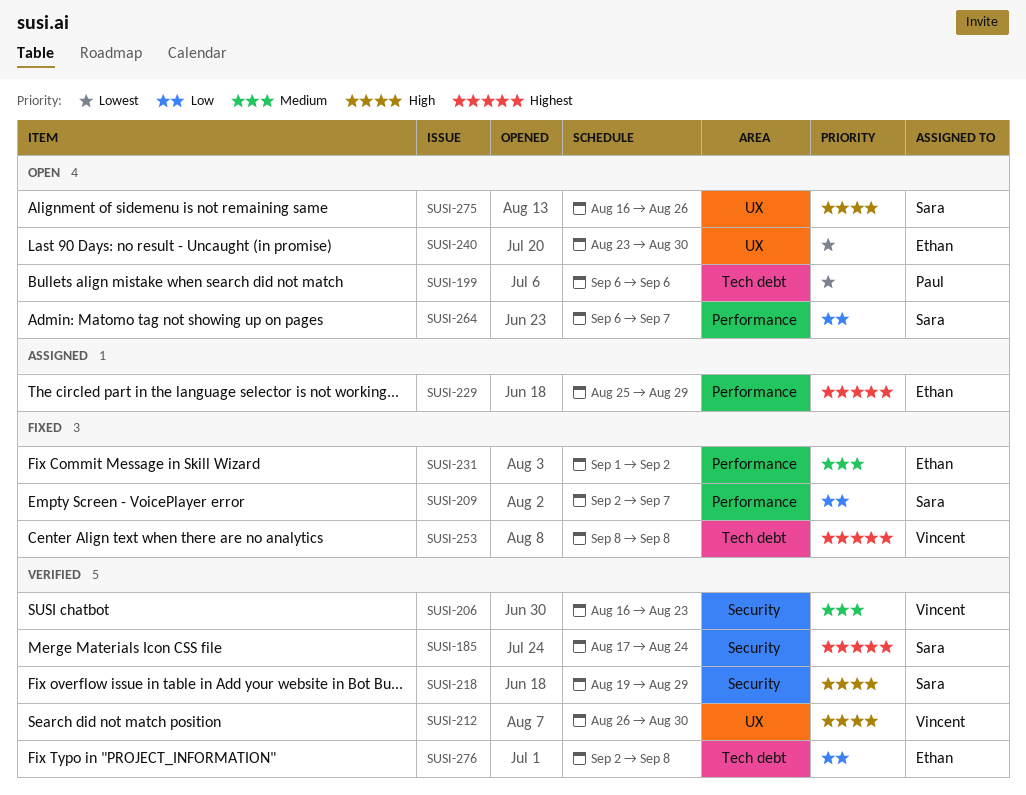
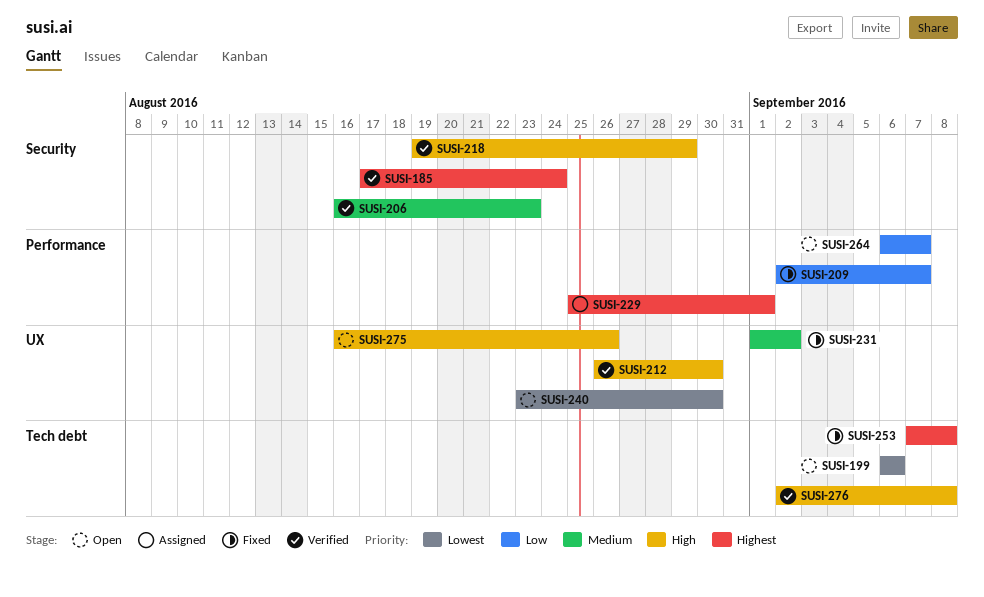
SUSI-229, due: Aug 29 -> Sep 1
SUSI-231, label: Performance -> UX
SUSI-253, start: Sep 8 -> Sep 7
SUSI-276, priority: Low -> High

